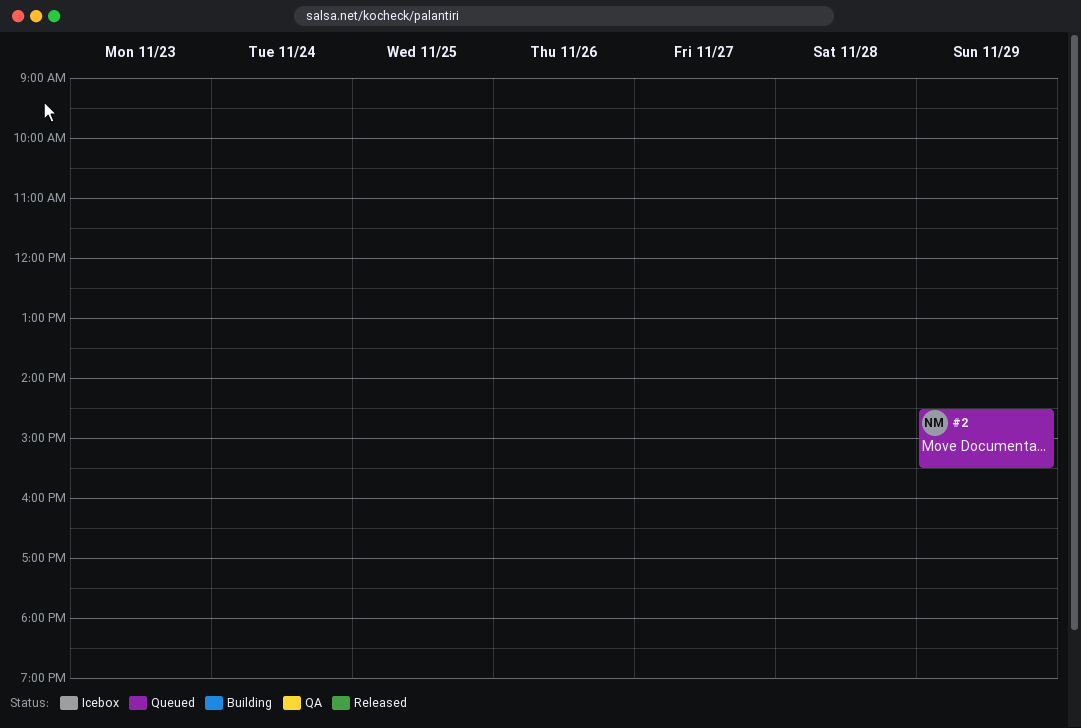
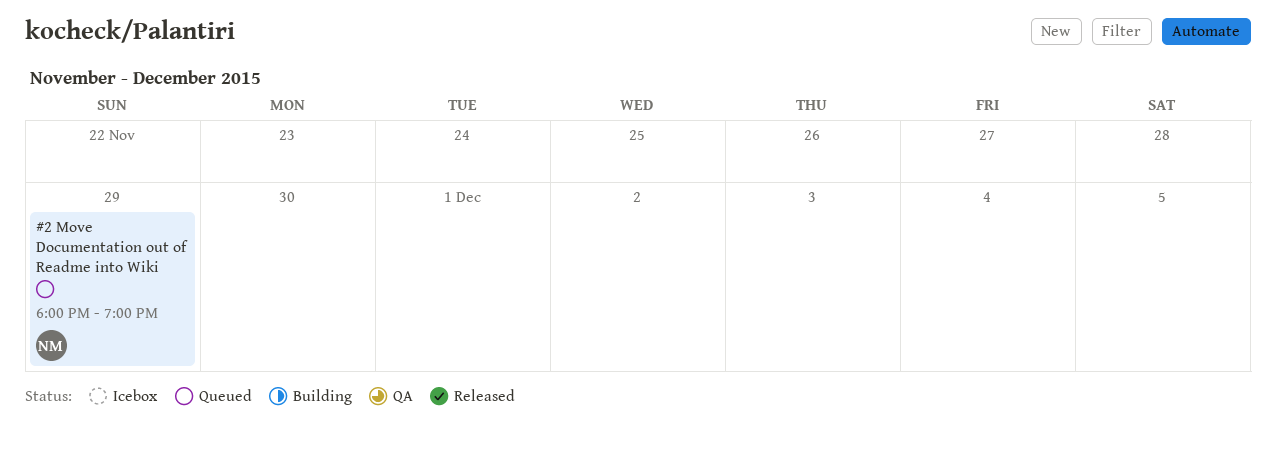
#2, begins: 14:30 -> 18:00
#2, ends: 15:30 -> 19:00

